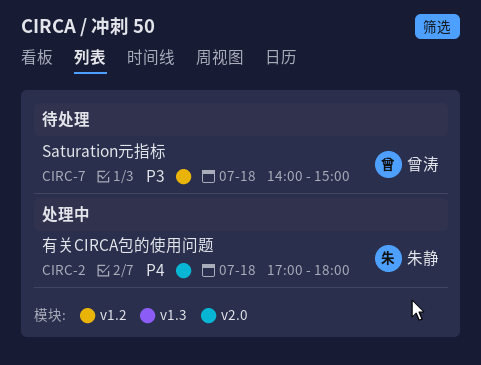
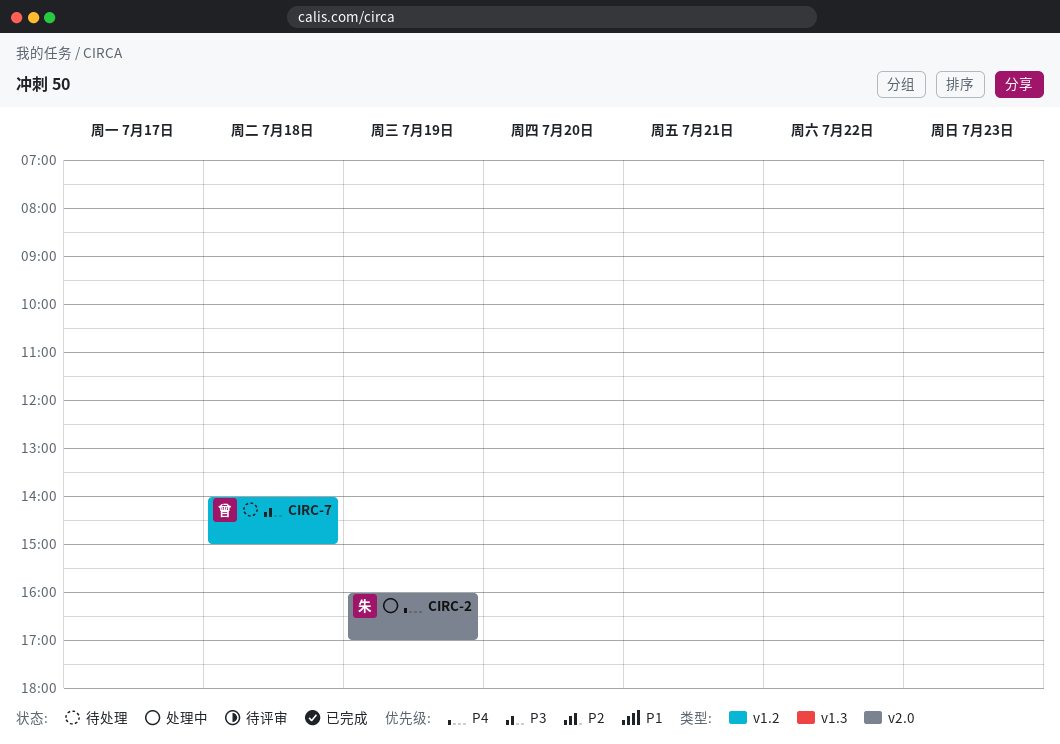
CIRC-2, day: Jul 18 -> Jul 19
CIRC-2, begins: 17:00 -> 16:00
CIRC-2, ends: 18:00 -> 17:00

